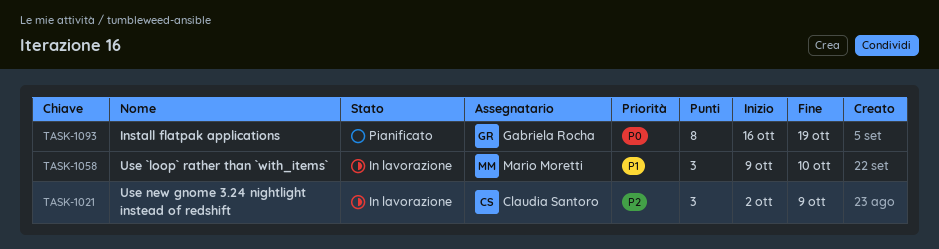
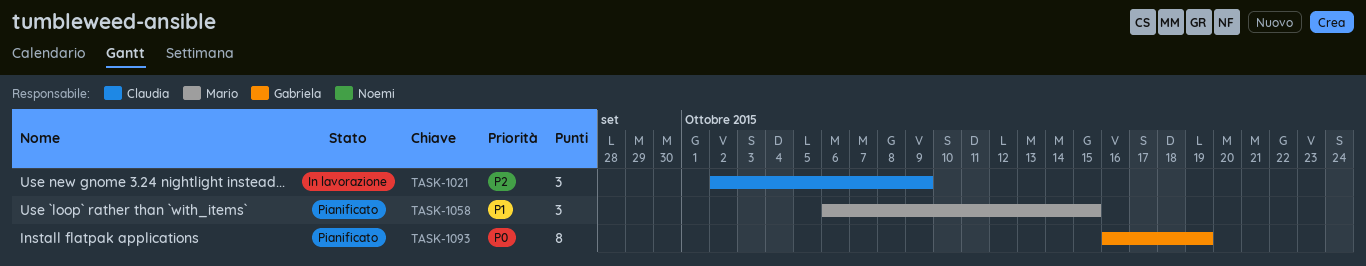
TASK-1058, status: In lavorazione -> Pianificato
TASK-1058, start: Oct 9 -> Oct 6
TASK-1058, due: Oct 10 -> Oct 15

